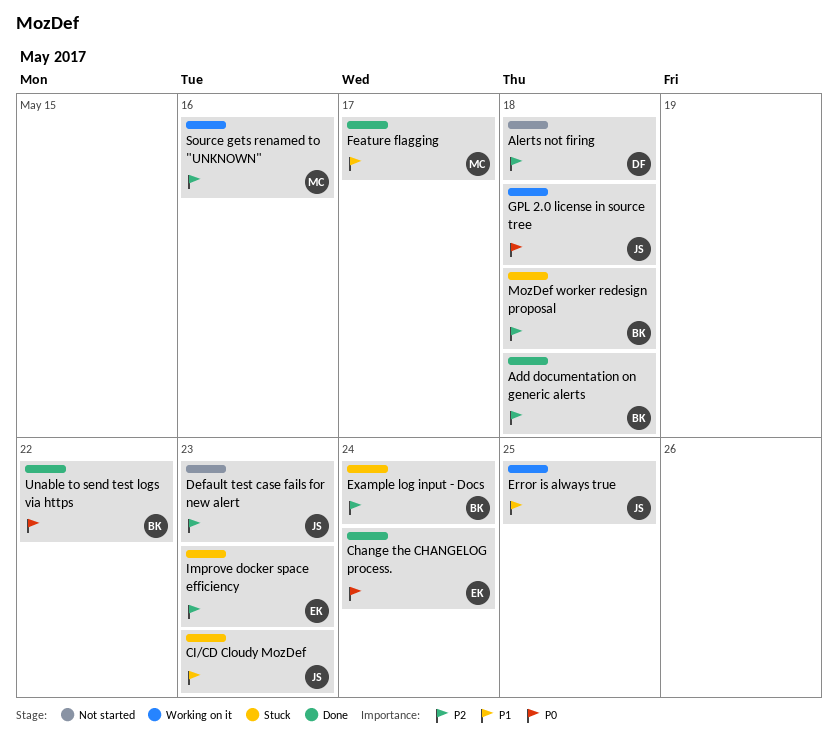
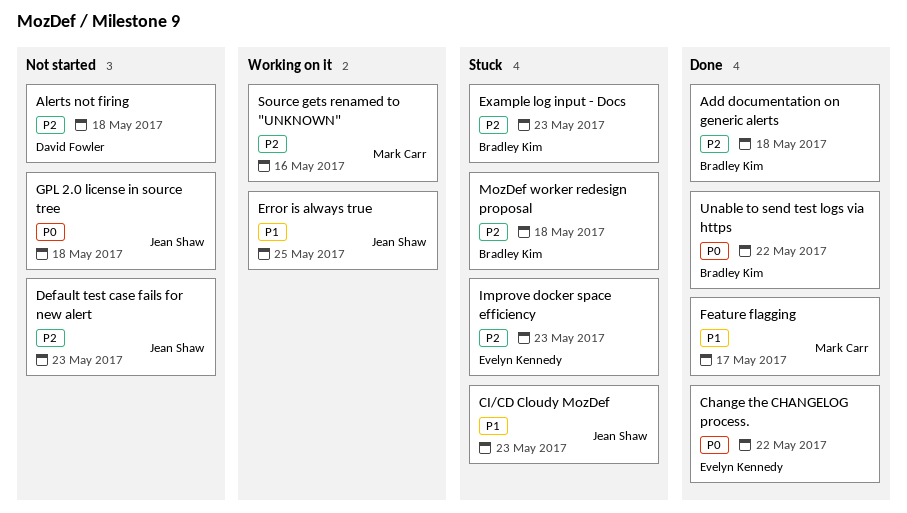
Change the CHANGELOG process., due: May 24 -> May 22
Example log input - Docs, due: May 24 -> May 23
GPL 2.0 license in source tree, status: Working on it -> Not started

